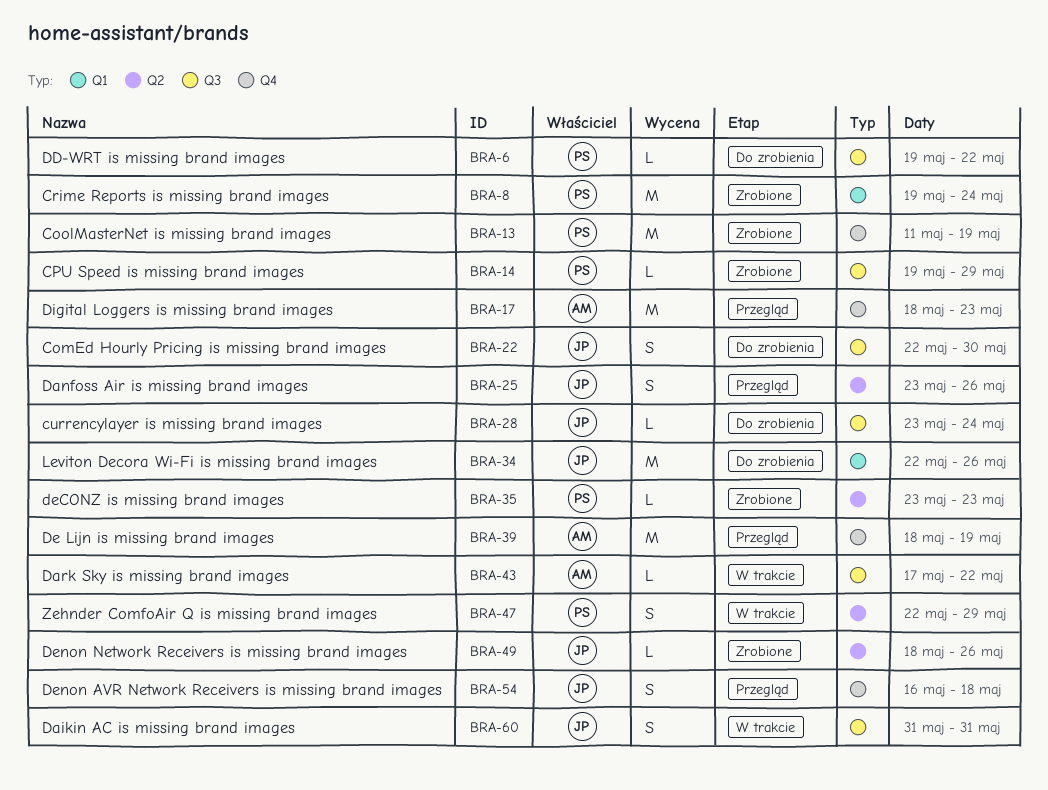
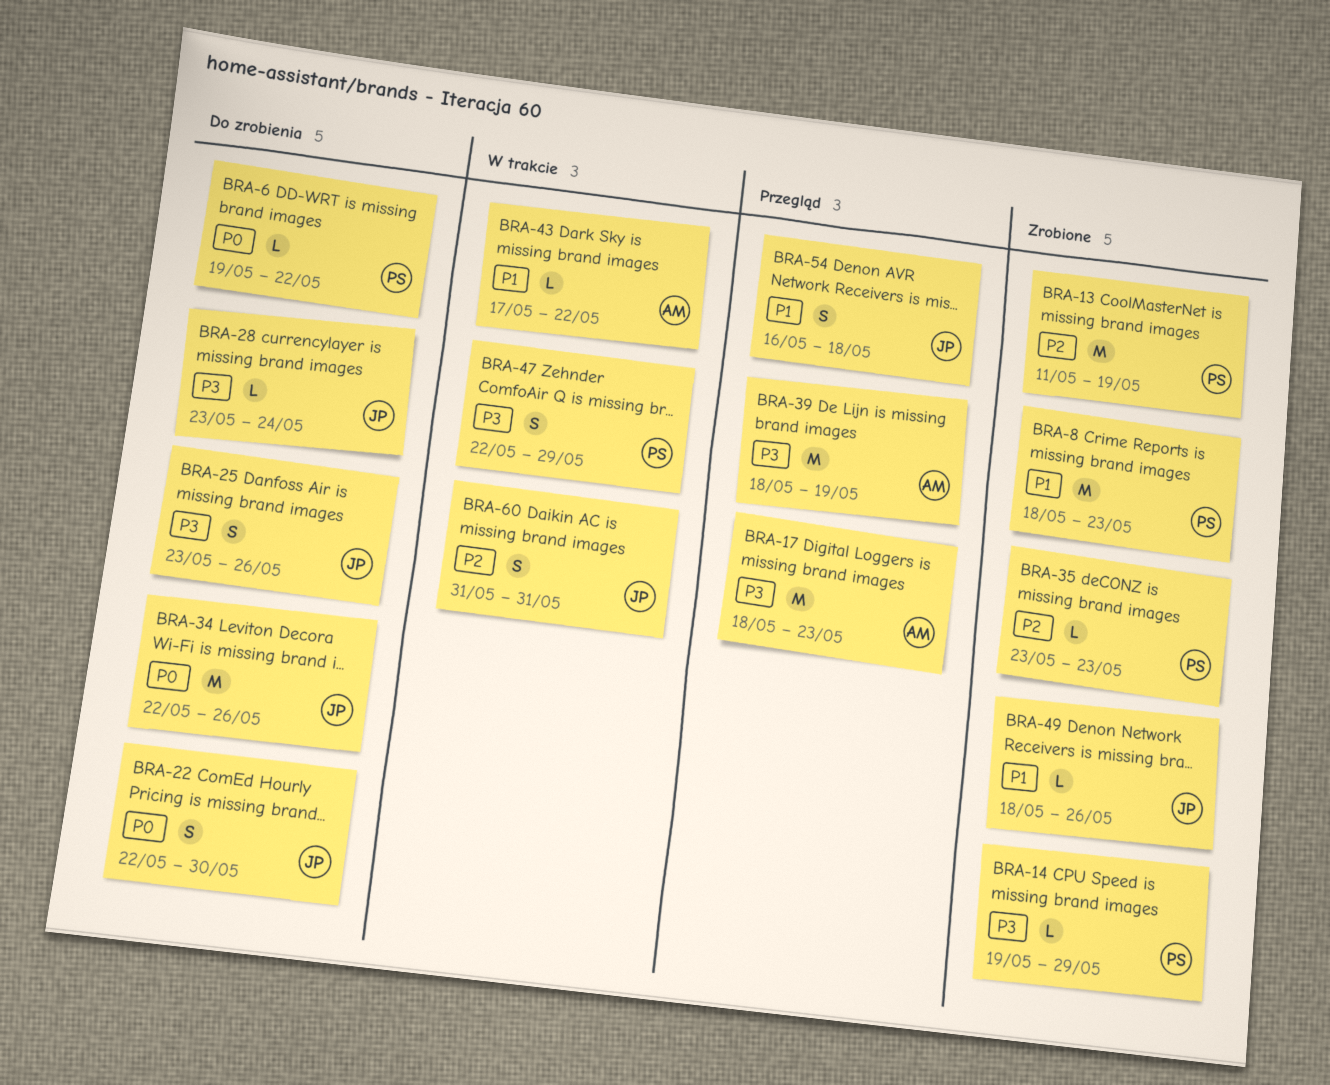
BRA-8, start: May 19 -> May 18
BRA-8, due: May 24 -> May 23
BRA-25, status: Przegląd -> Do zrobienia

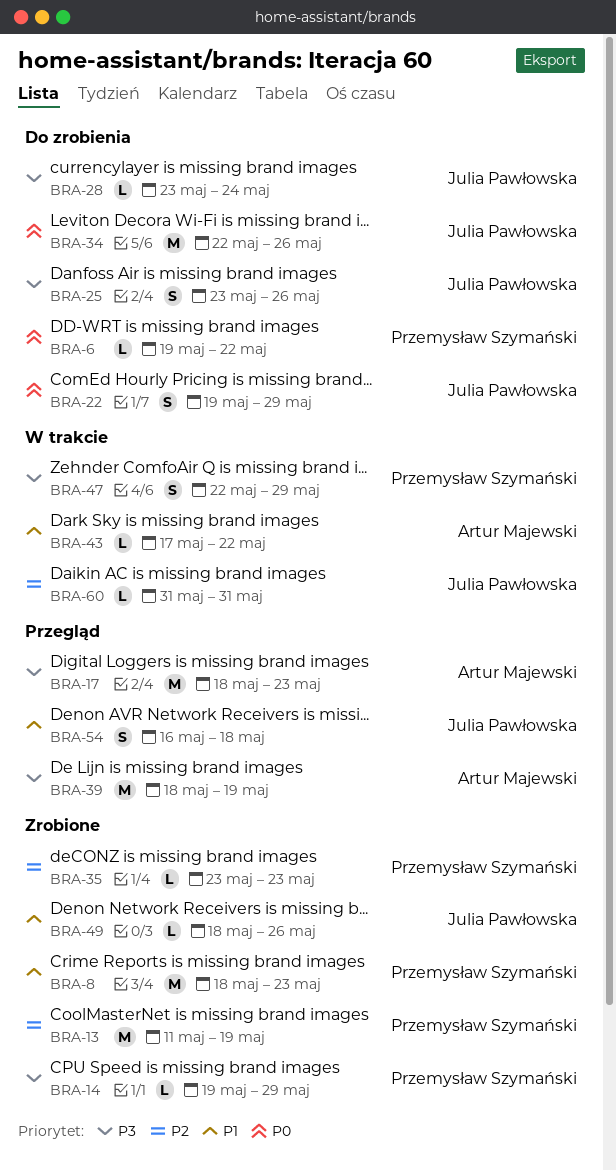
BRA-22, start: May 22 -> May 19
BRA-22, due: May 30 -> May 29
BRA-60, estimate: S -> L

